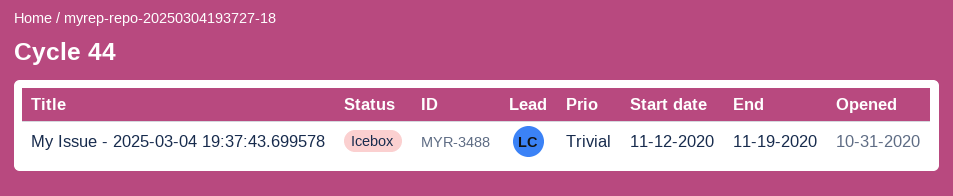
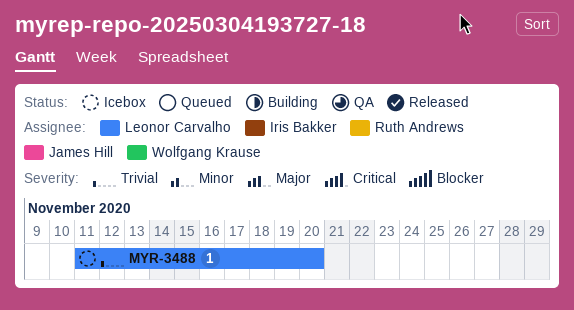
MYR-3488, start: Nov 12 -> Nov 11
MYR-3488, due: Nov 19 -> Nov 20

